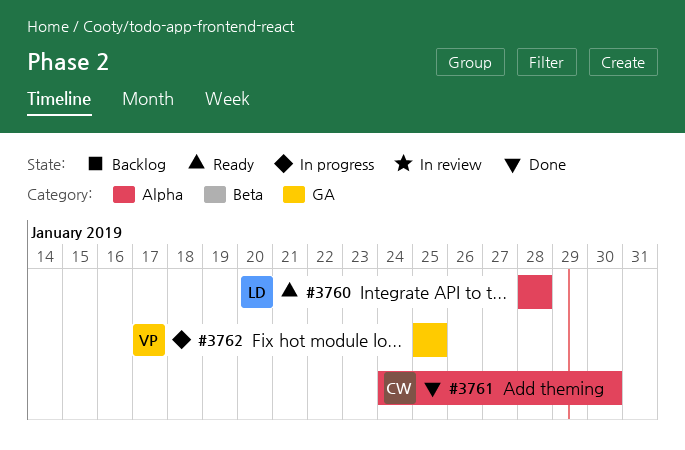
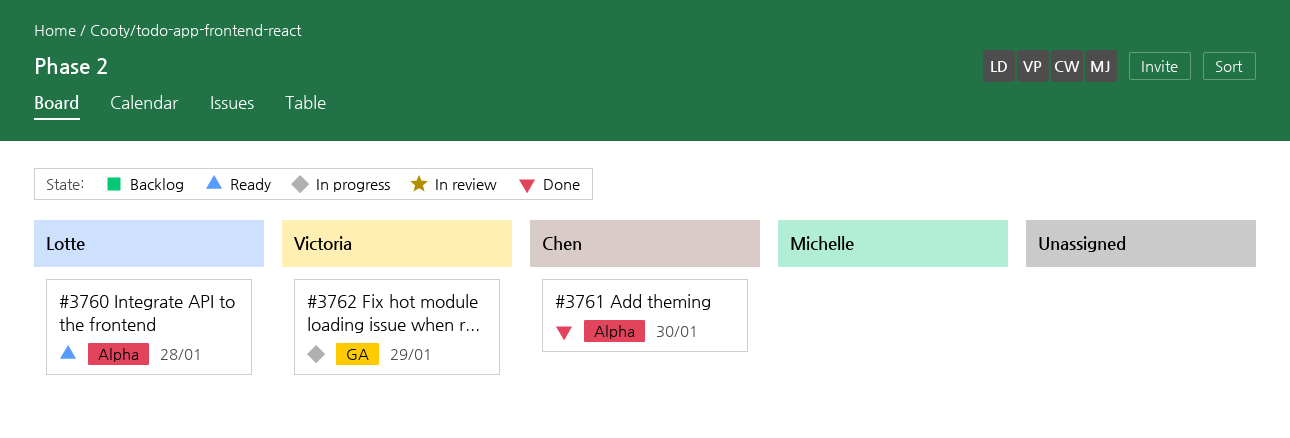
#3762, due: Jan 25 -> Jan 29

